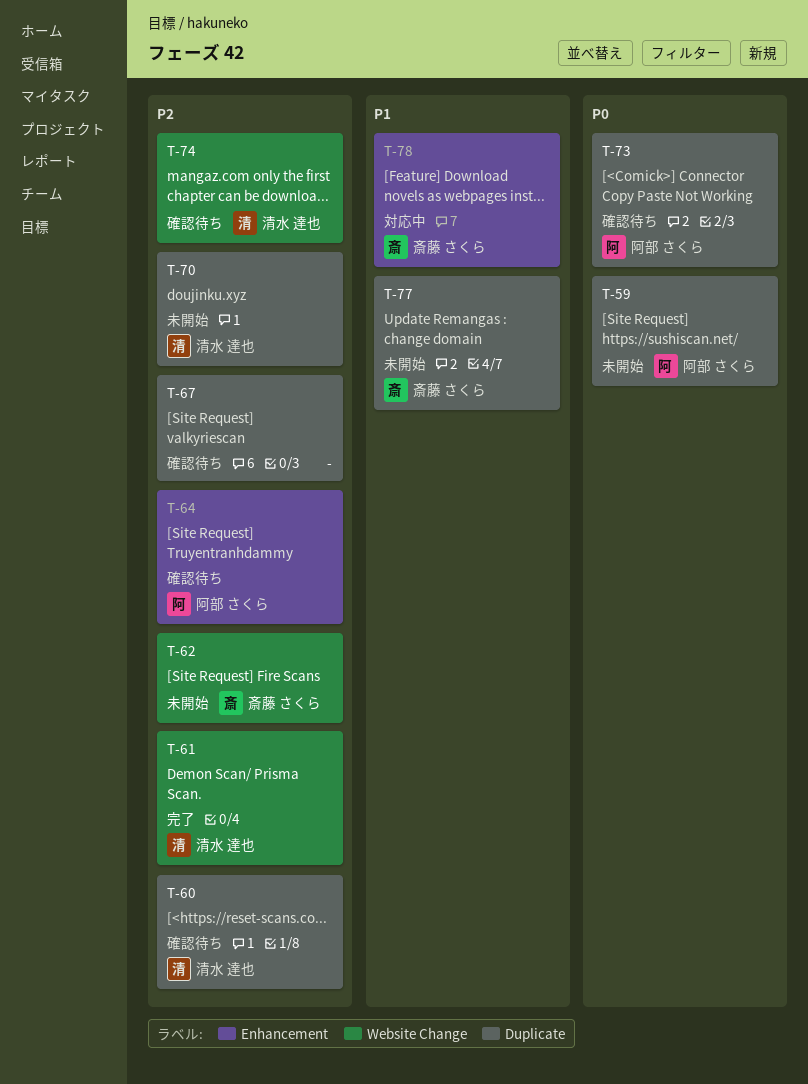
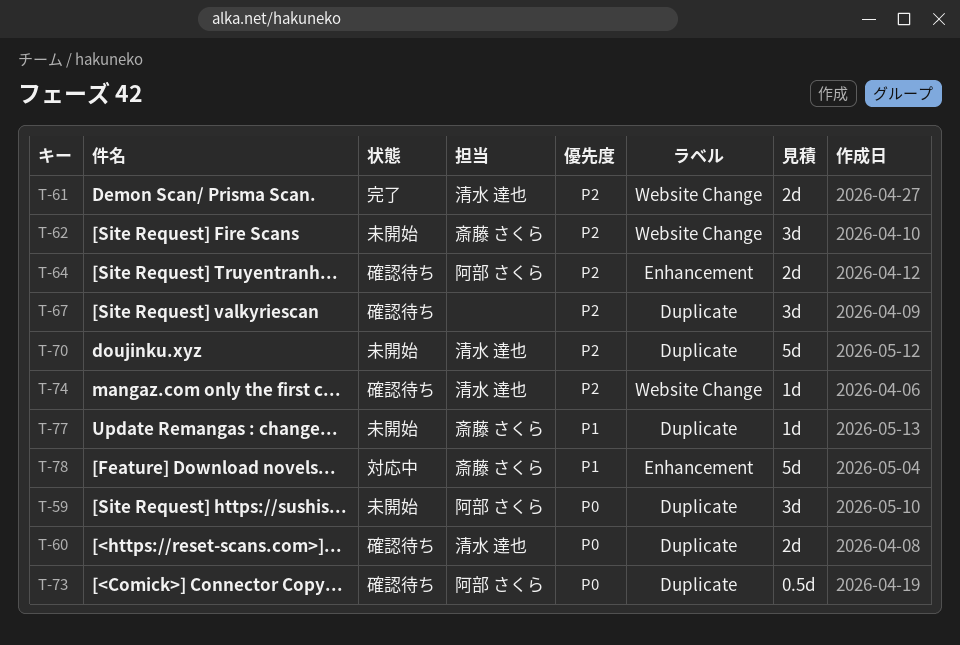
T-60, priority: P2 -> P0

